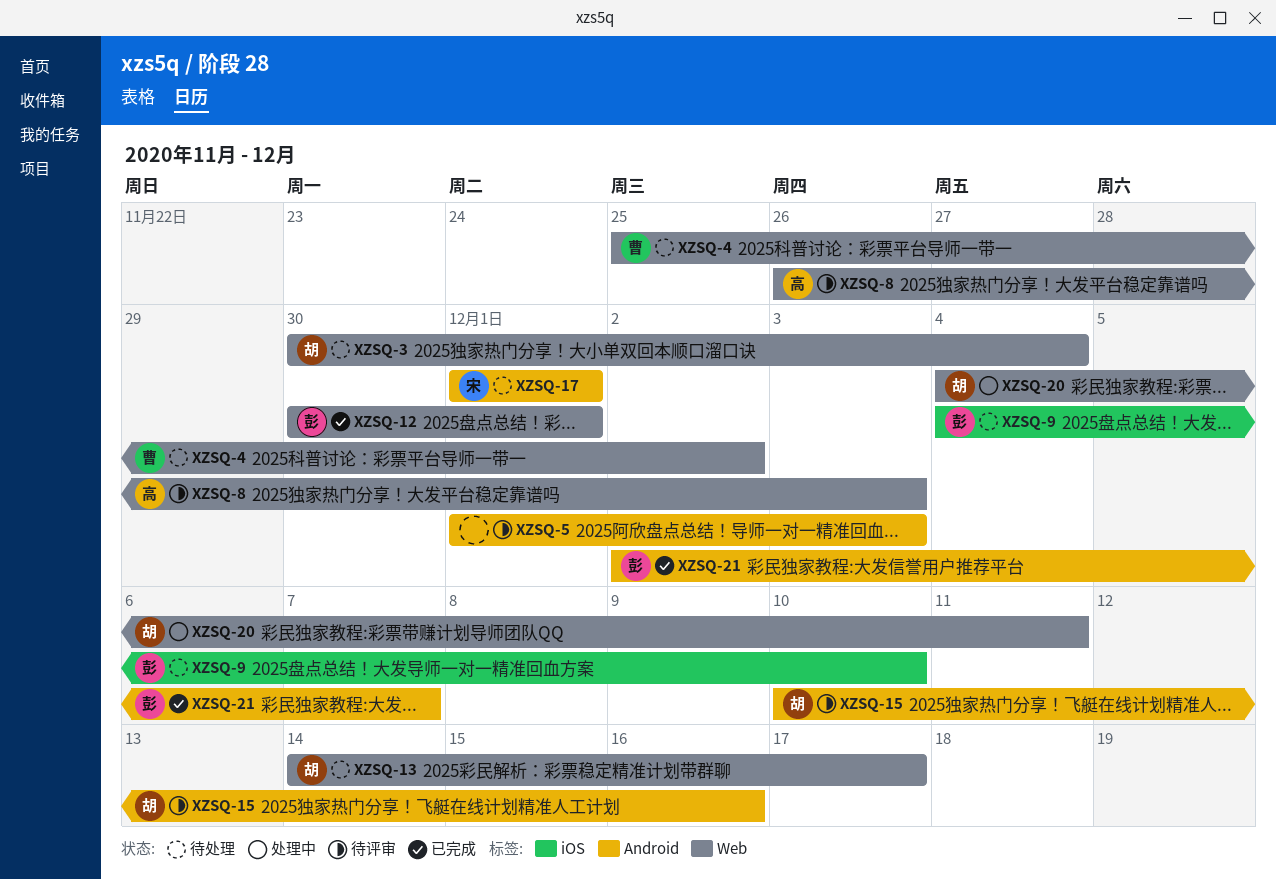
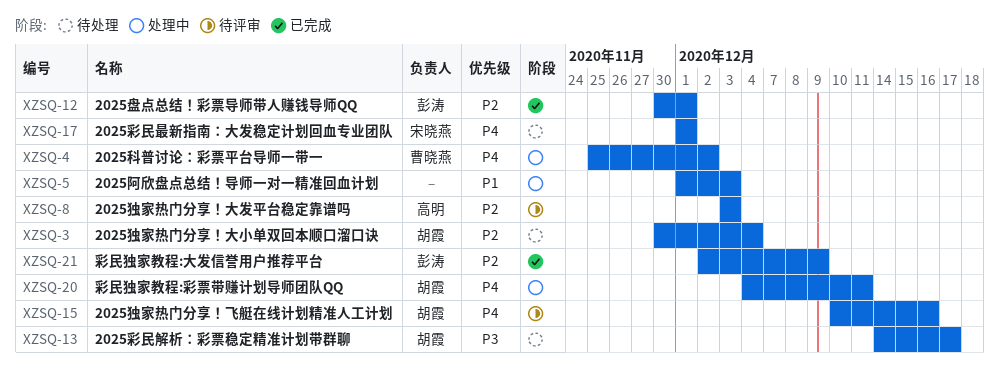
XZSQ-4, status: 待处理 -> 处理中
XZSQ-5, status: 待评审 -> 处理中
XZSQ-8, start: Nov 26 -> Dec 3
XZSQ-9: present -> none
XZSQ-21, due: Dec 7 -> Dec 9

